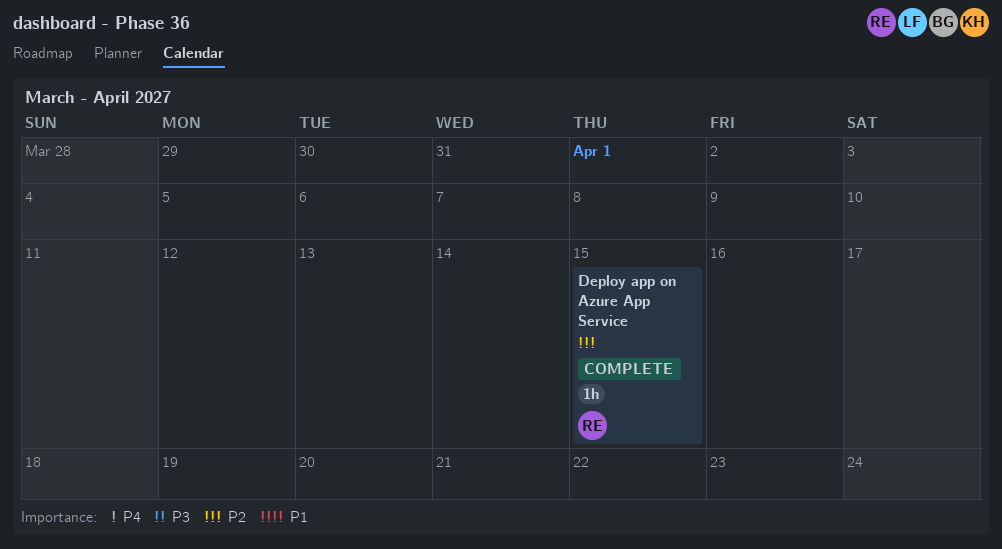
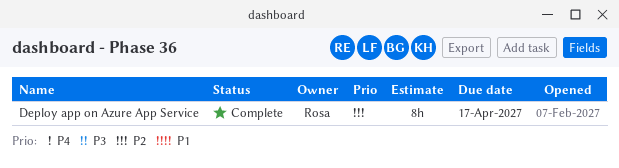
Deploy app on Azure App Service, estimate: 1h -> 8h
Deploy app on Azure App Service, due: Apr 15 -> Apr 17

